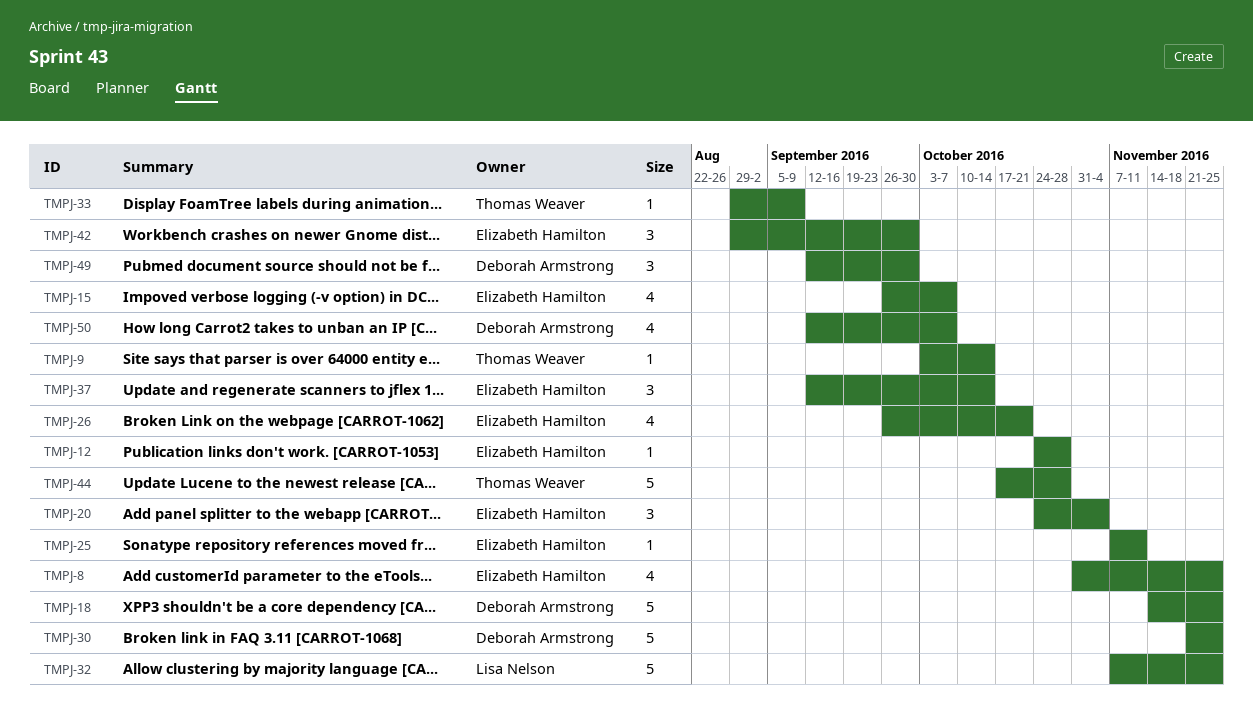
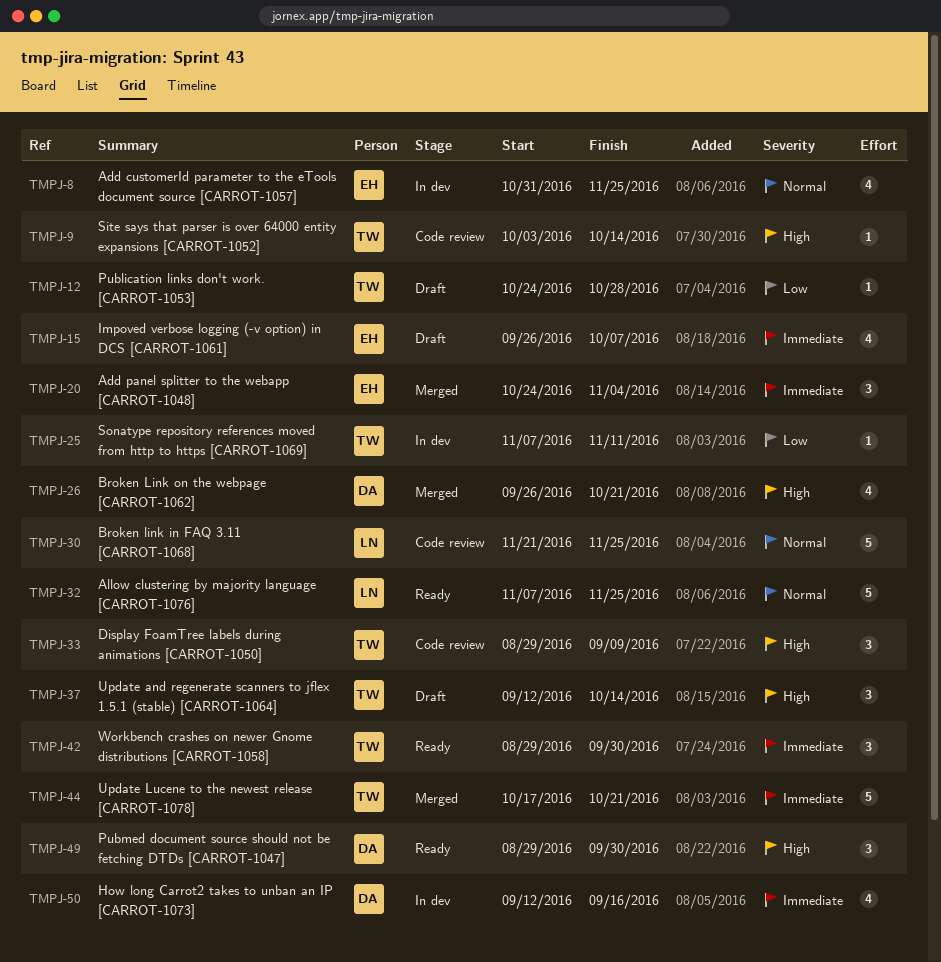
TMPJ-12, owner: Elizabeth Hamilton -> Thomas Weaver
TMPJ-18: present -> none
TMPJ-25, owner: Elizabeth Hamilton -> Thomas Weaver
TMPJ-26, owner: Elizabeth Hamilton -> Deborah Armstrong
TMPJ-30, owner: Deborah Armstrong -> Lisa Nelson
TMPJ-33, estimate: 1 -> 3
TMPJ-37, owner: Elizabeth Hamilton -> Thomas Weaver
TMPJ-42, owner: Elizabeth Hamilton -> Thomas Weaver
TMPJ-44, due: Oct 28 -> Oct 21
TMPJ-49, start: Sep 12 -> Aug 29
TMPJ-50, due: Oct 7 -> Sep 16

